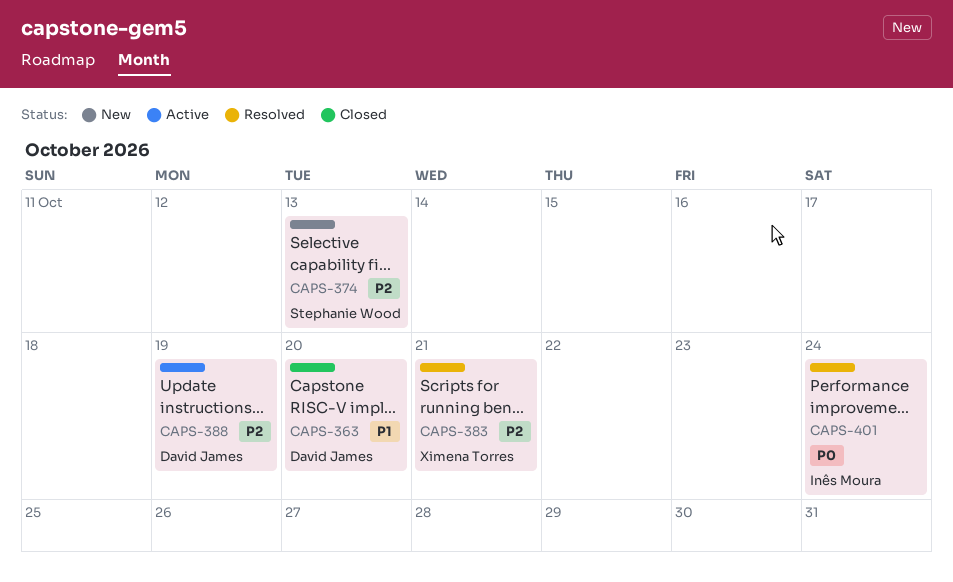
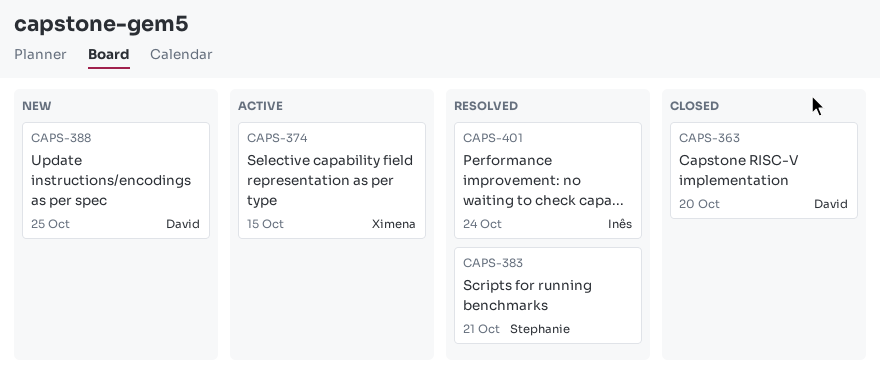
CAPS-374, status: New -> Active
CAPS-374, owner: Stephanie Wood -> Ximena Torres
CAPS-374, due: Oct 13 -> Oct 15
CAPS-383, owner: Ximena Torres -> Stephanie Wood
CAPS-388, status: Active -> New
CAPS-388, due: Oct 19 -> Oct 25

